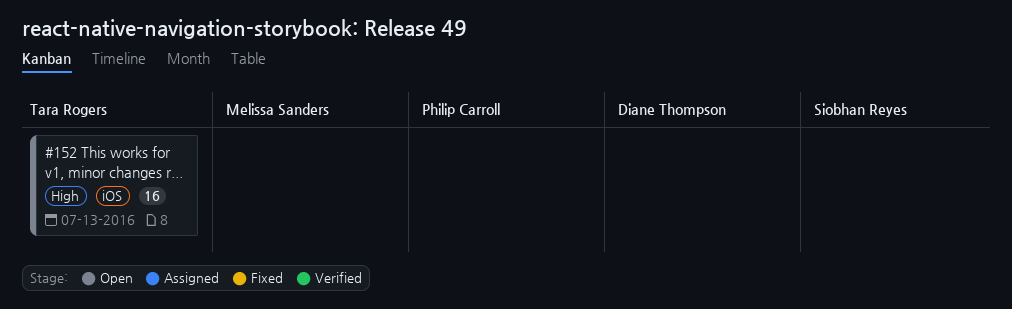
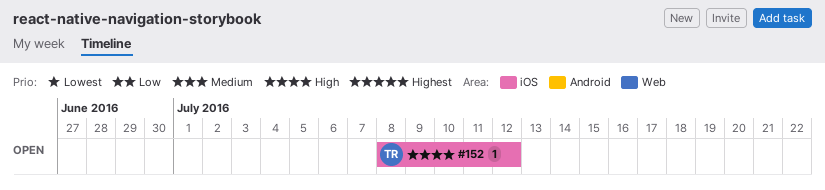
#152, estimate: 16 -> 1
#152, due: Jul 13 -> Jul 12

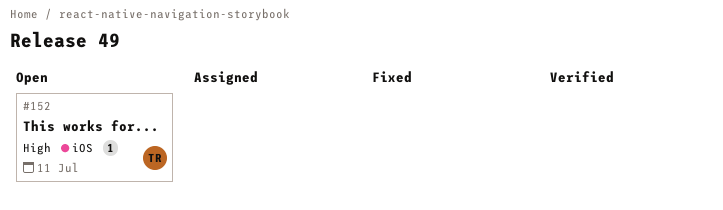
#152, due: Jul 12 -> Jul 11

